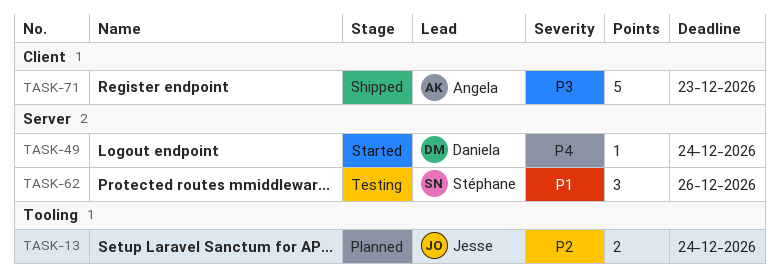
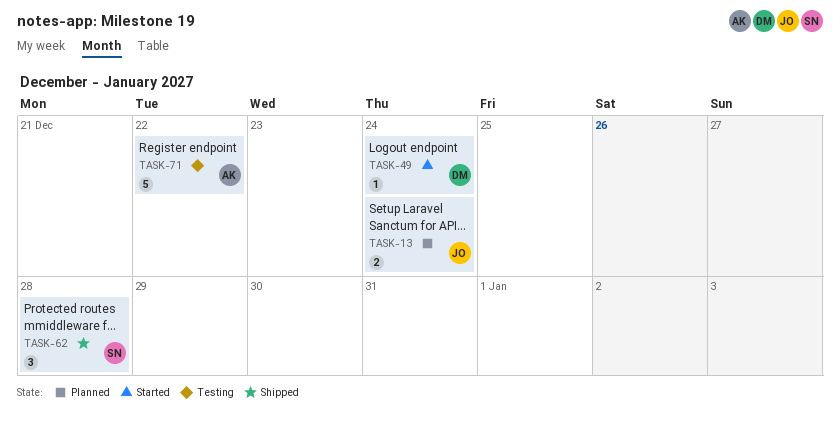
TASK-62, status: Testing -> Shipped
TASK-62, due: Dec 26 -> Dec 28
TASK-71, status: Shipped -> Testing
TASK-71, due: Dec 23 -> Dec 22

